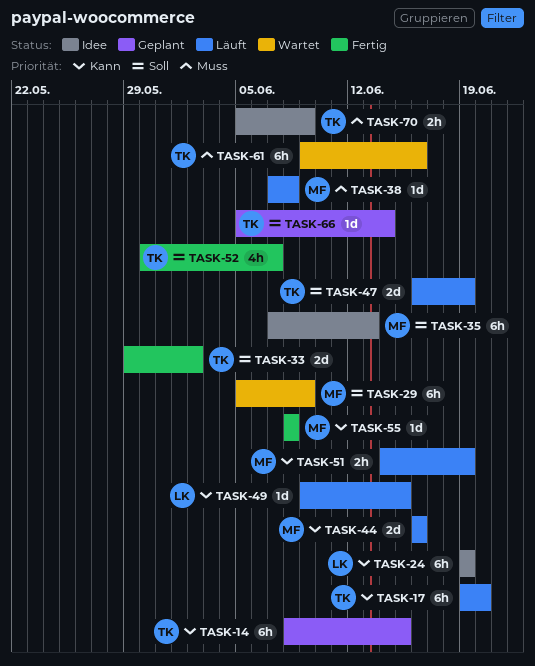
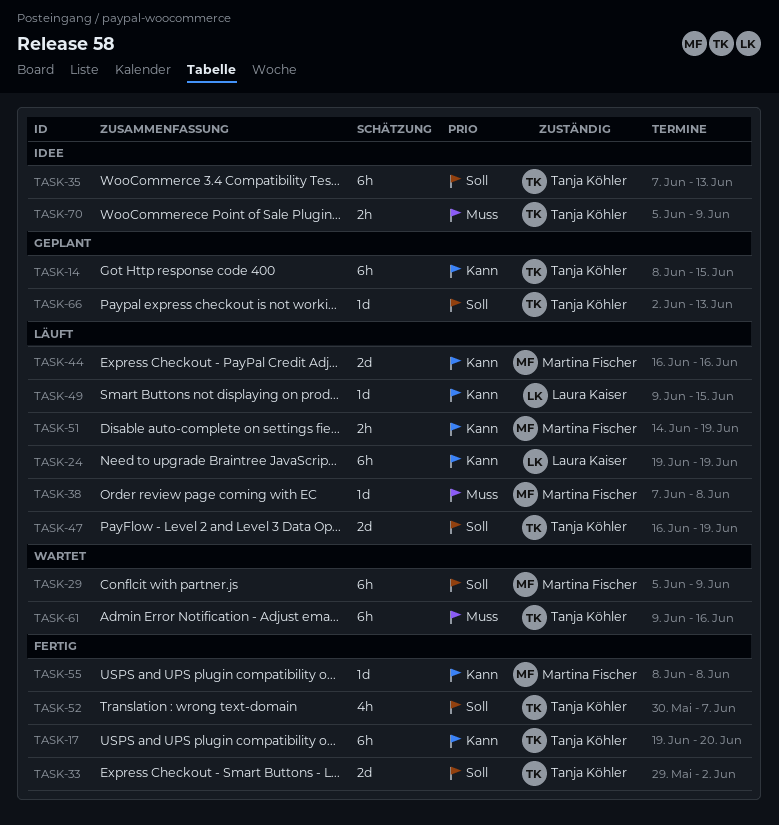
TASK-17, status: Läuft -> Fertig
TASK-24, status: Idee -> Läuft
TASK-35, owner: Martina Fischer -> Tanja Köhler
TASK-66, start: Jun 5 -> Jun 2
TASK-66, due: Jun 14 -> Jun 13

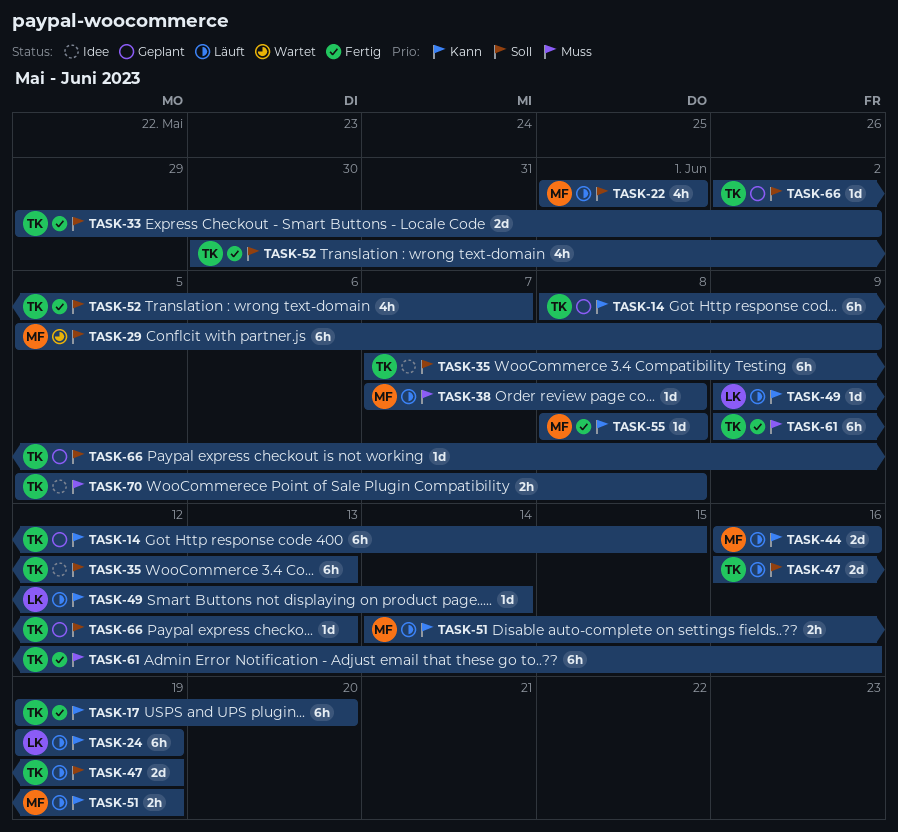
TASK-22: none -> present
TASK-49, due: Jun 15 -> Jun 14
TASK-61, status: Wartet -> Fertig
TASK-70, due: Jun 9 -> Jun 8

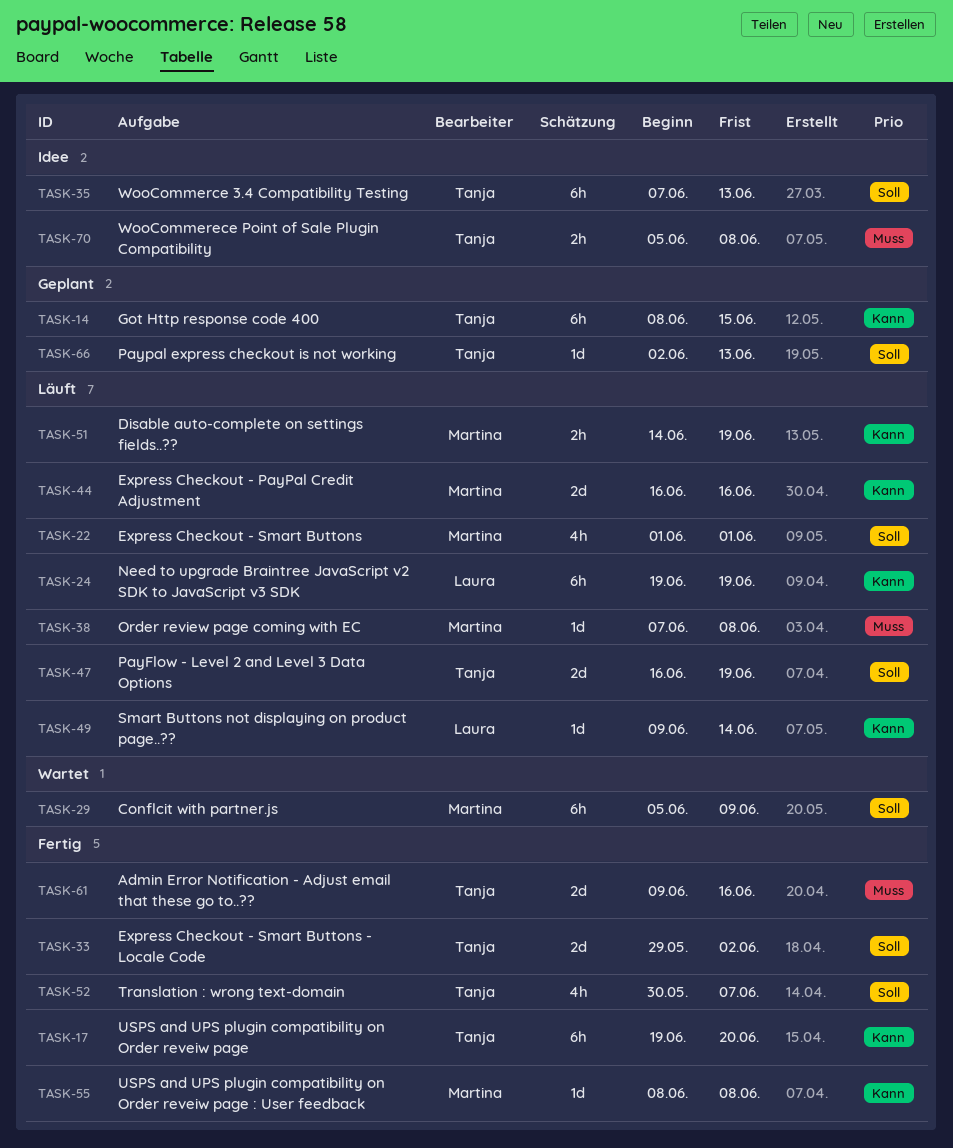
TASK-61, estimate: 6h -> 2d

